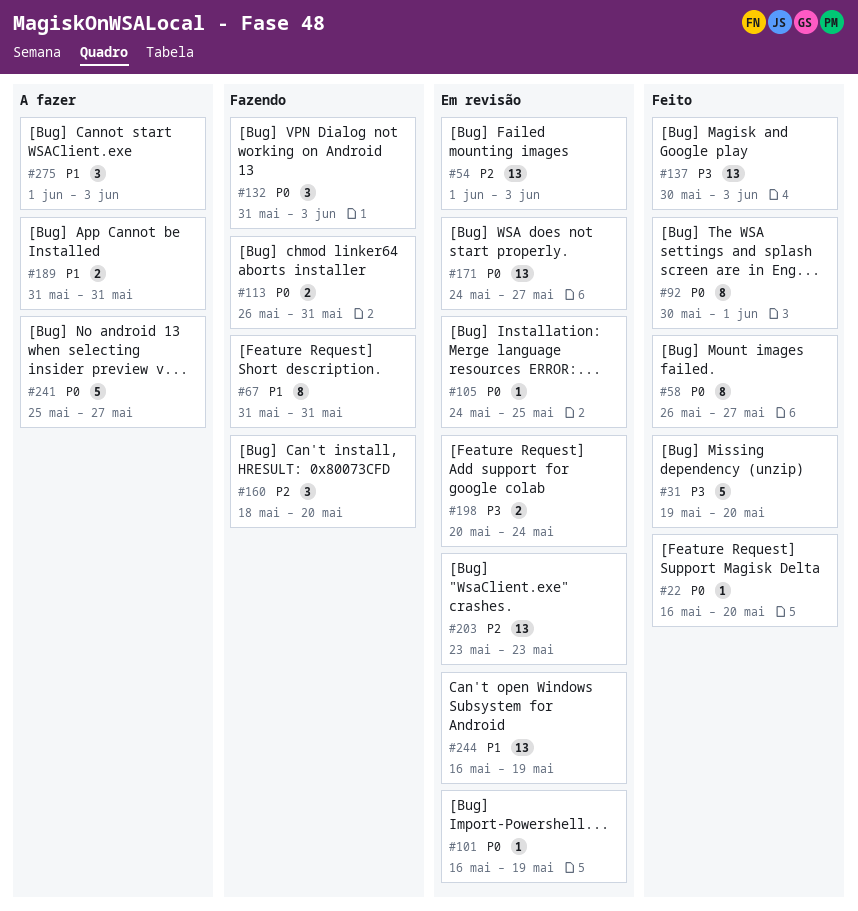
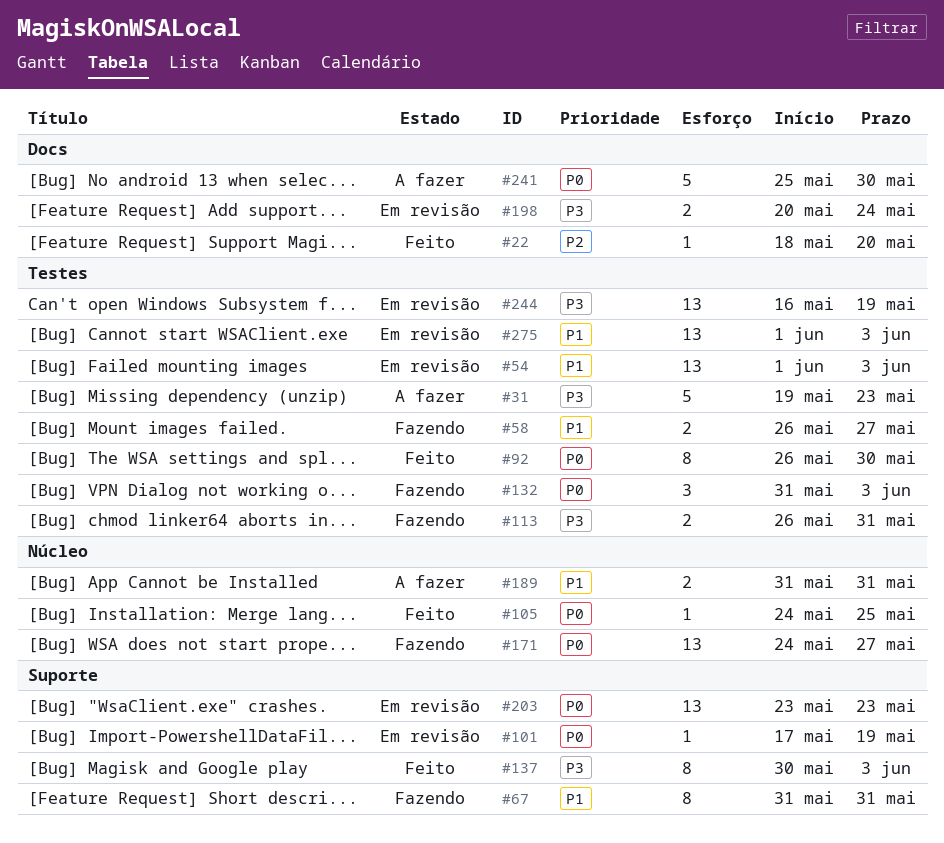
#22, priority: P0 -> P2
#22, start: May 16 -> May 18
#31, status: Feito -> A fazer
#31, due: May 20 -> May 23
#54, priority: P2 -> P1
#58, status: Feito -> Fazendo
#58, priority: P0 -> P1
#58, estimate: 8 -> 2
#92, start: May 30 -> May 26
#92, due: Jun 1 -> May 30
#101, start: May 16 -> May 17
#105, status: Em revisão -> Feito
#113, priority: P0 -> P3
#137, estimate: 13 -> 8
#160: present -> none
#171, status: Em revisão -> Fazendo
#203, priority: P2 -> P0
#241, due: May 27 -> May 30
#244, priority: P1 -> P3
#275, status: A fazer -> Em revisão
#275, estimate: 3 -> 13

